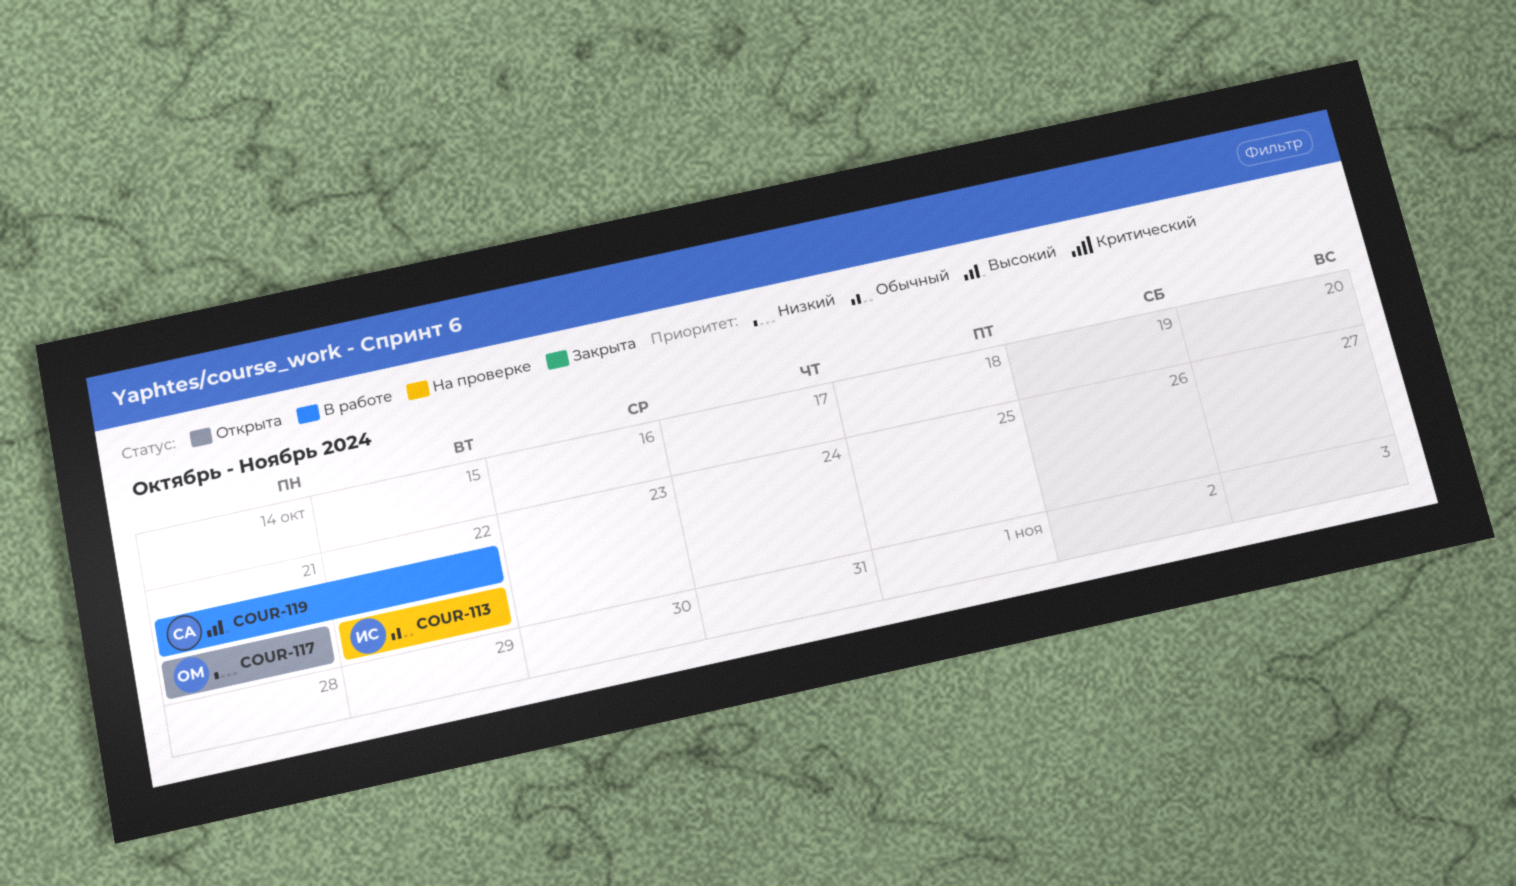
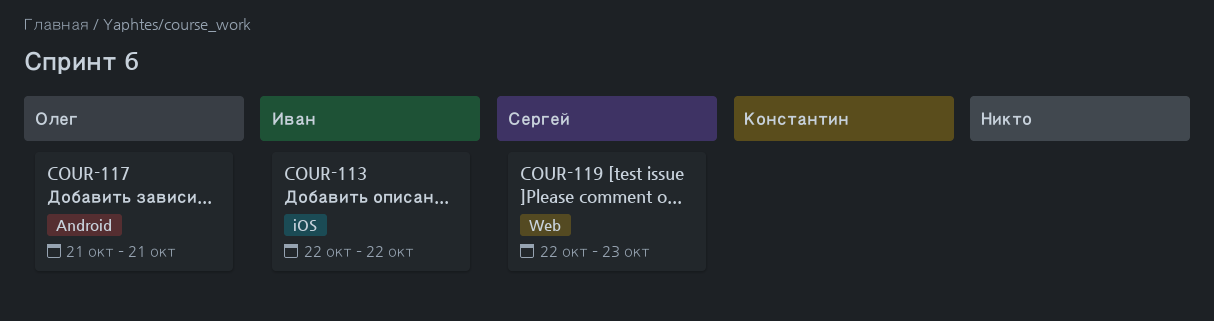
COUR-119, start: Oct 21 -> Oct 22
COUR-119, due: Oct 22 -> Oct 23

